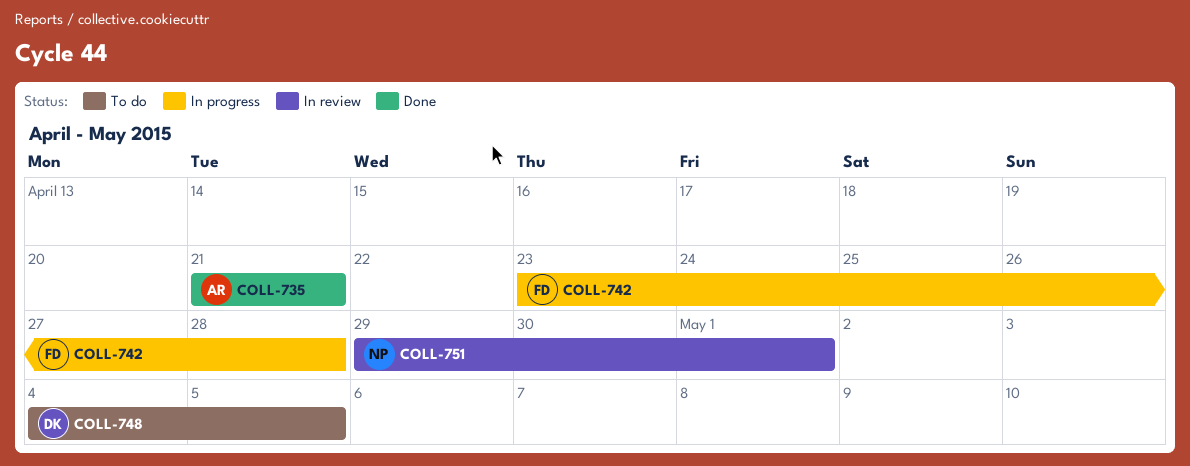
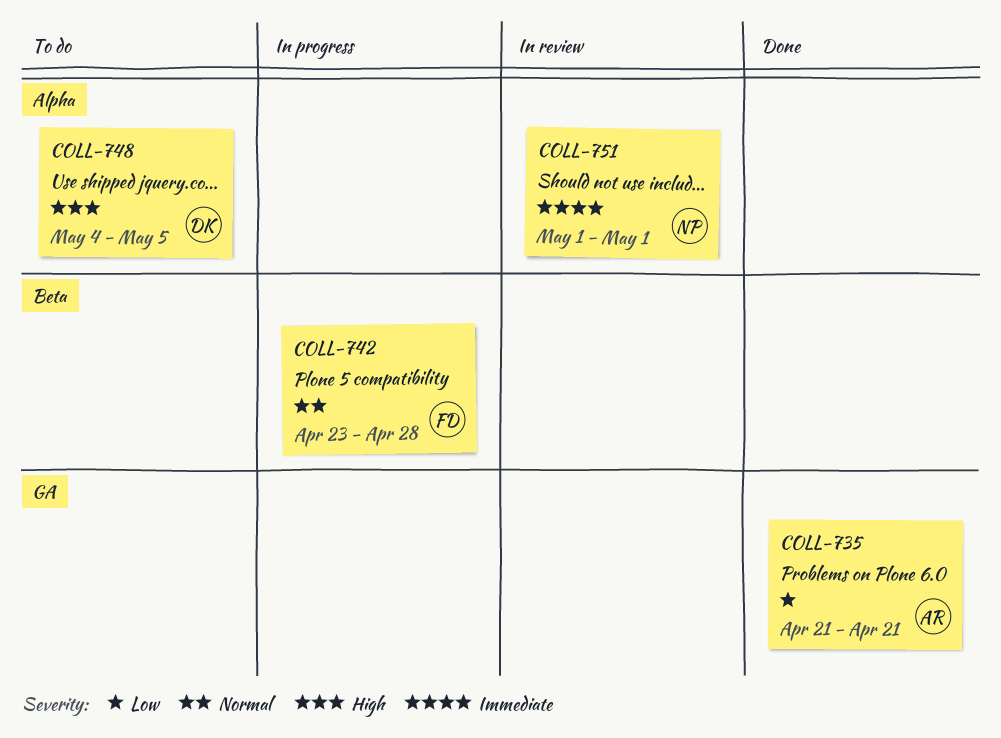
COLL-751, start: Apr 29 -> May 1

